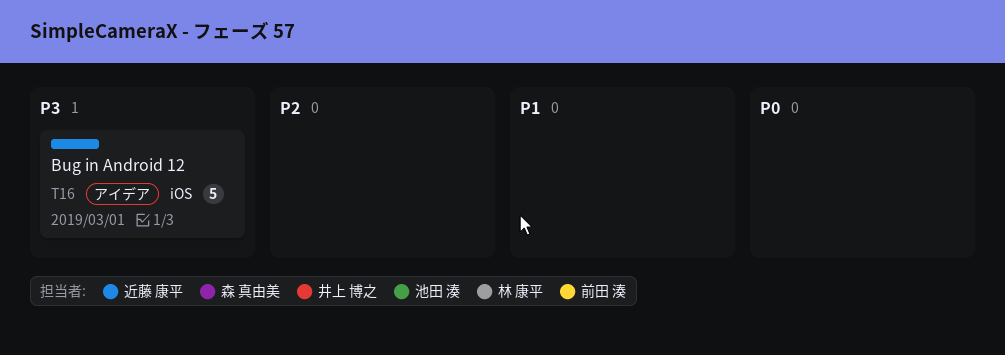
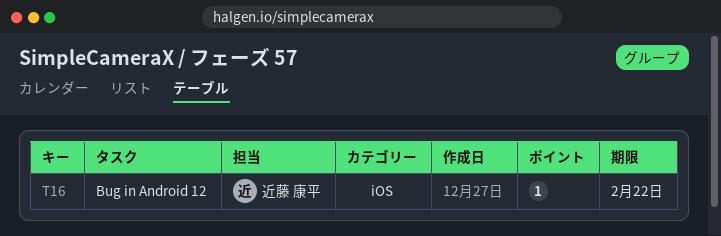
T16, estimate: 5 -> 1
T16, due: Mar 1 -> Feb 22

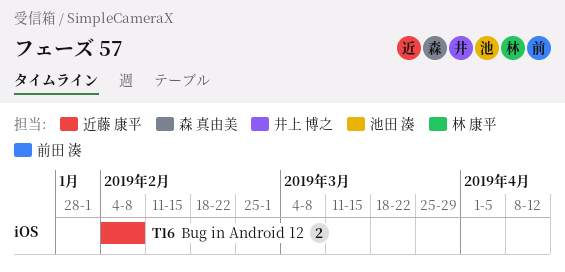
T16, estimate: 1 -> 2
T16, due: Feb 22 -> Feb 8

